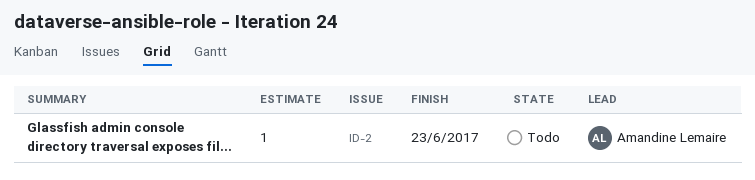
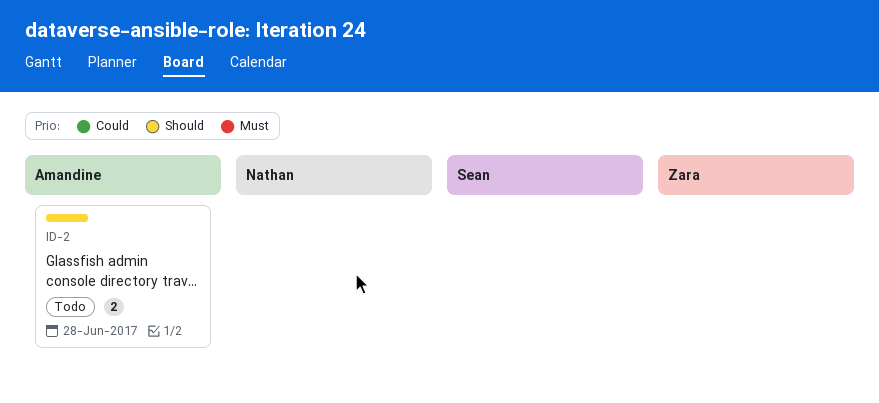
ID-2, estimate: 1 -> 2
ID-2, due: Jun 23 -> Jun 28

